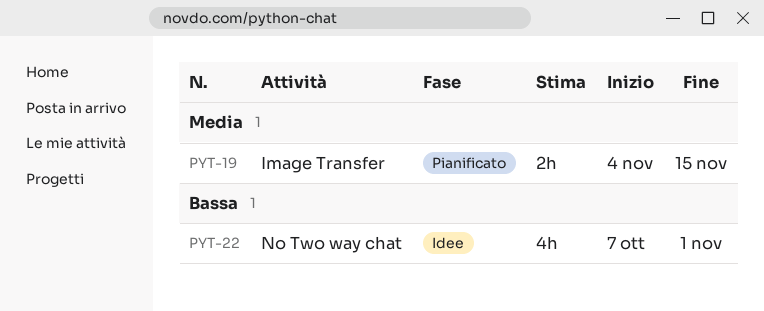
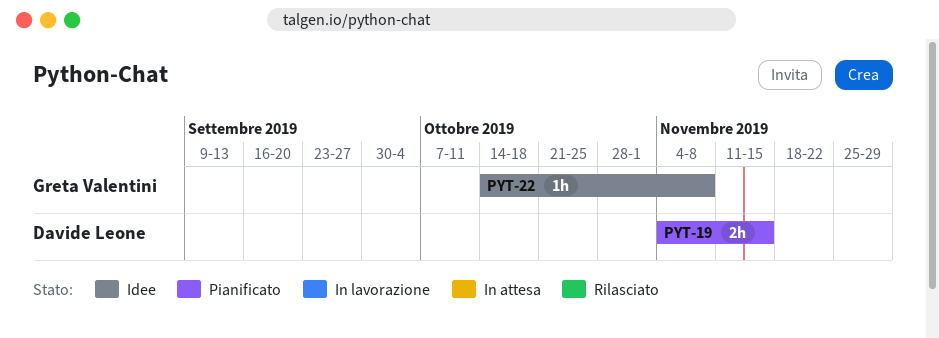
PYT-22, estimate: 4h -> 1h
PYT-22, start: Oct 7 -> Oct 14
PYT-22, due: Nov 1 -> Nov 8

